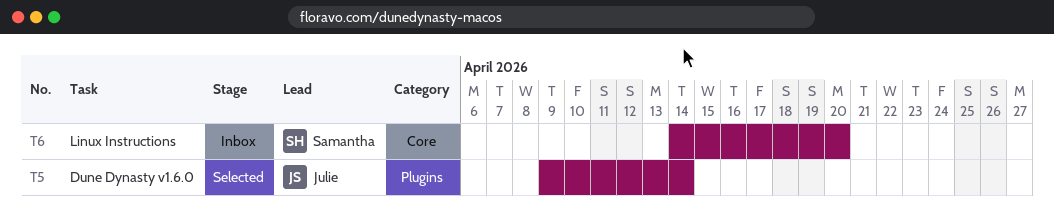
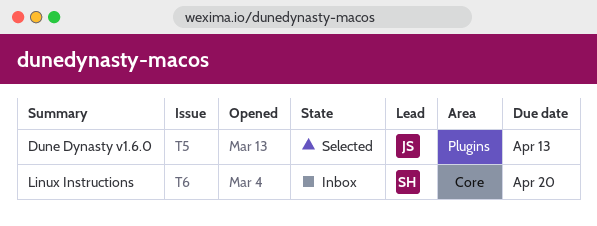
T5, due: Apr 14 -> Apr 13

